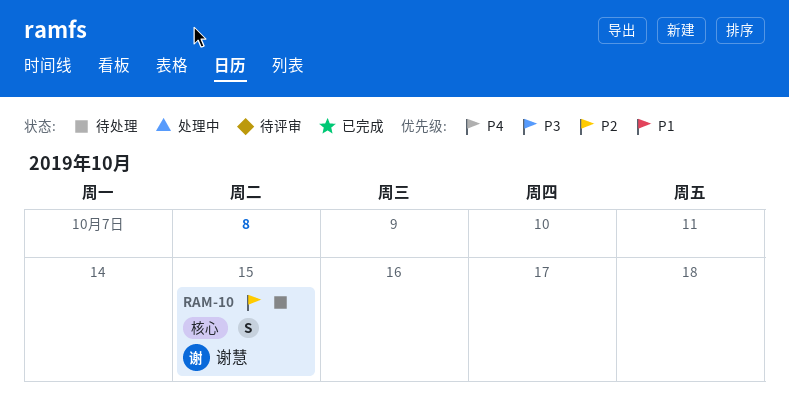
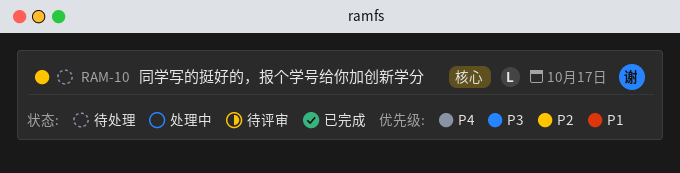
RAM-10, estimate: S -> L
RAM-10, due: Oct 15 -> Oct 17

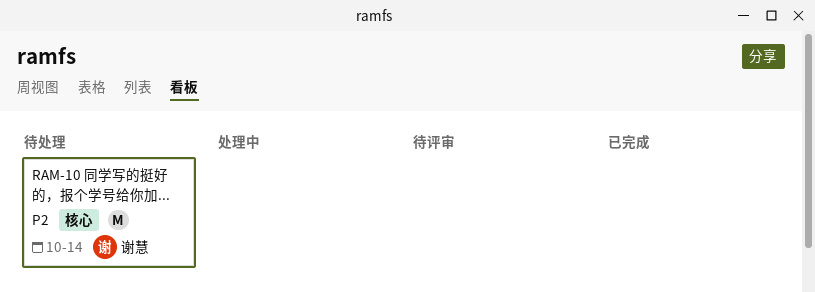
RAM-10, estimate: L -> M
RAM-10, due: Oct 17 -> Oct 14

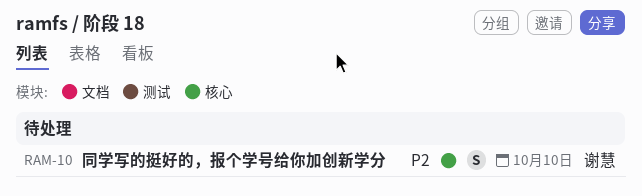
RAM-10, estimate: M -> S
RAM-10, due: Oct 14 -> Oct 10

